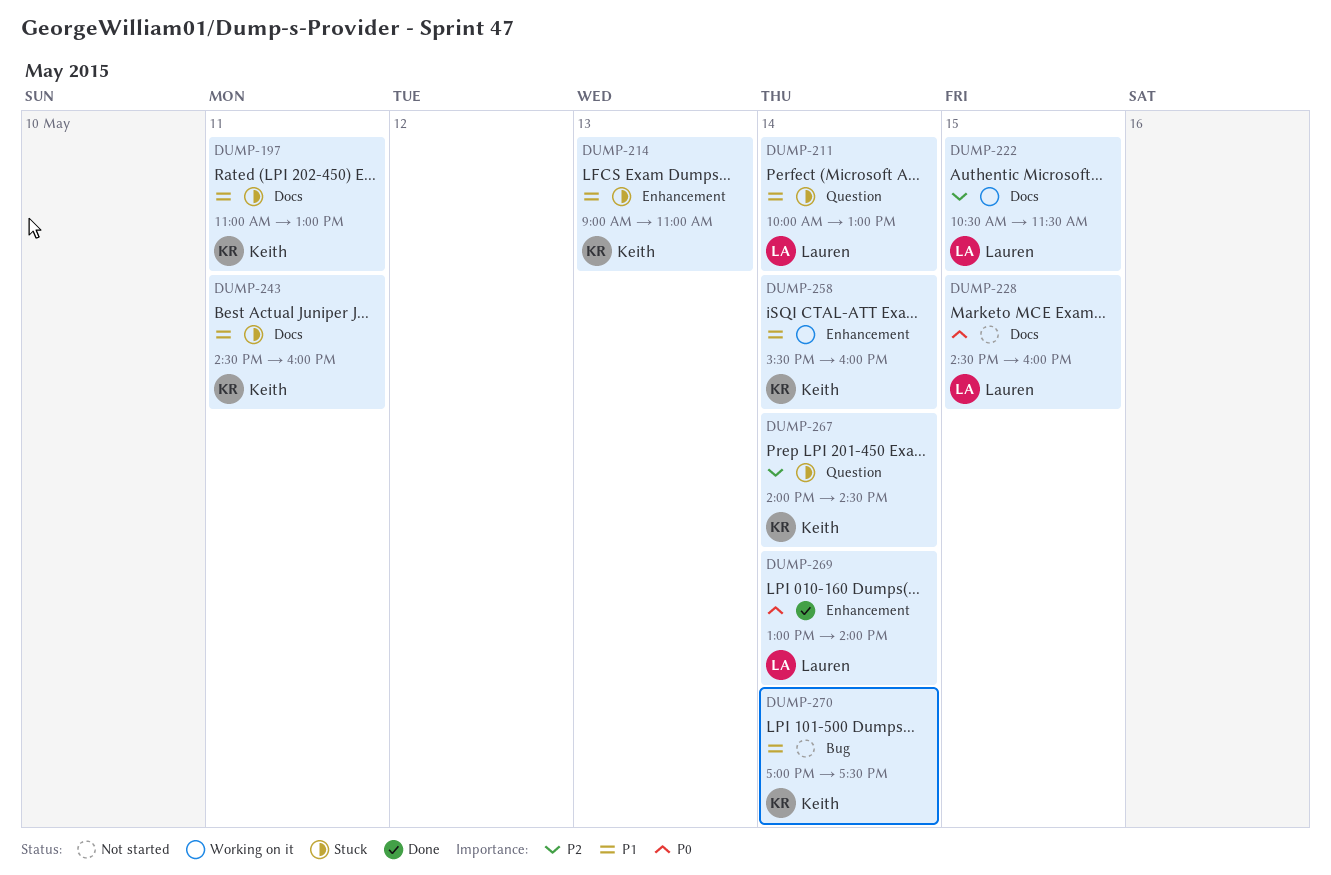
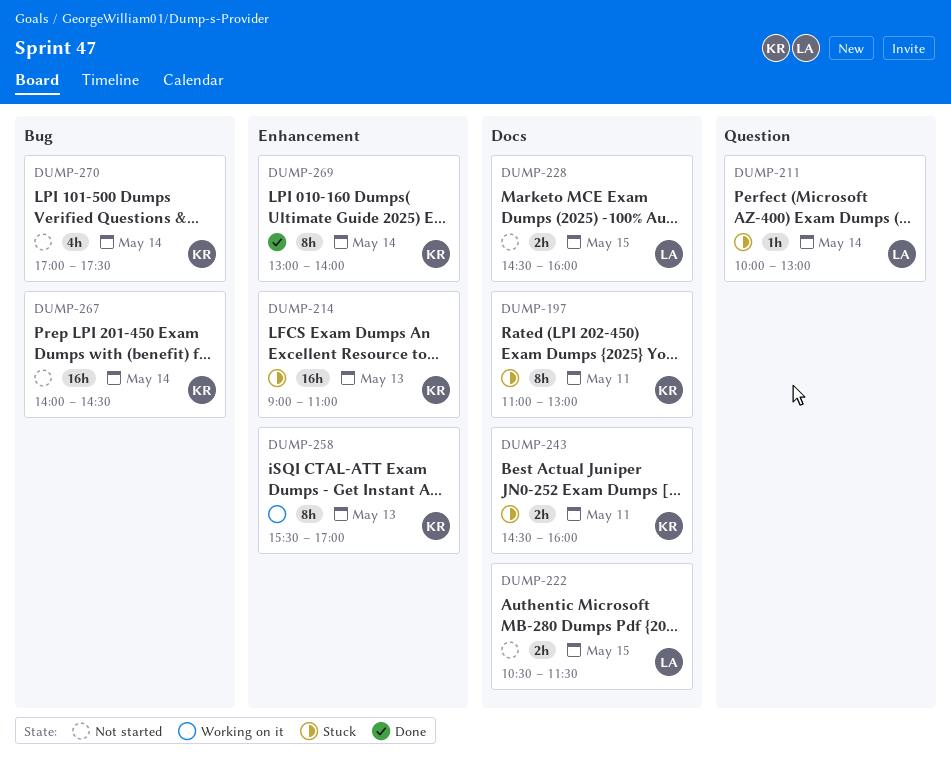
DUMP-222, status: Working on it -> Not started
DUMP-258, day: May 14 -> May 13
DUMP-258, ends: 16:00 -> 17:00
DUMP-267, status: Stuck -> Not started
DUMP-267, label: Question -> Bug
DUMP-269, owner: Lauren -> Keith

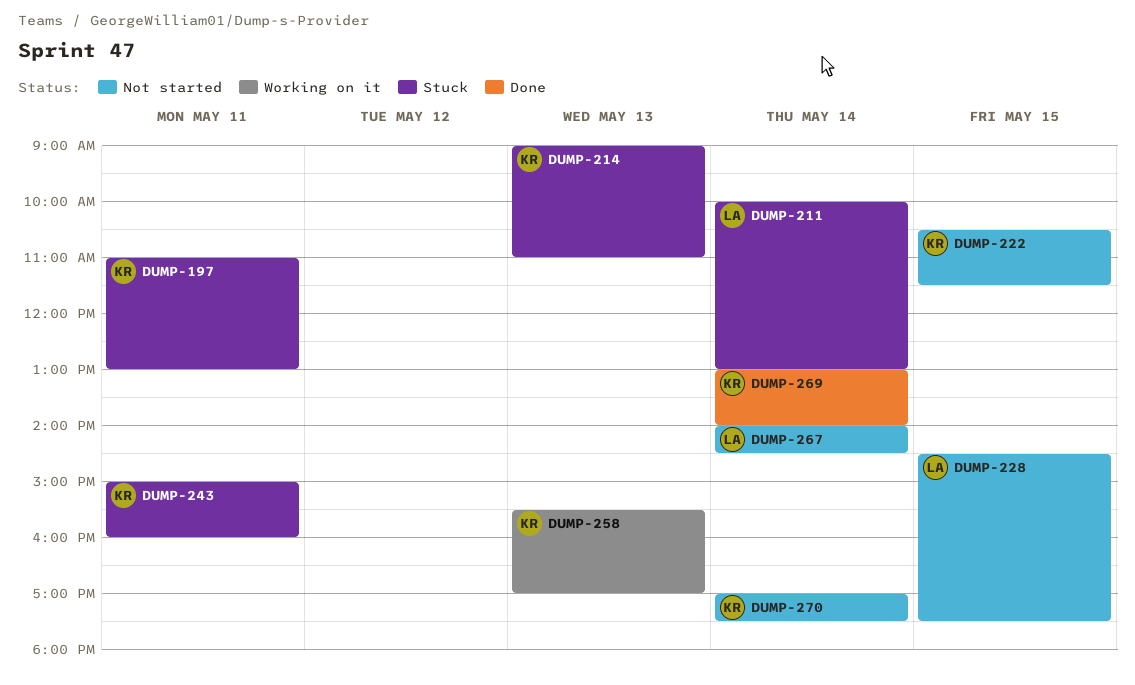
DUMP-222, owner: LA -> KR
DUMP-228, ends: 16:00 -> 17:30
DUMP-243, begins: 14:30 -> 15:00
DUMP-267, owner: KR -> LA

